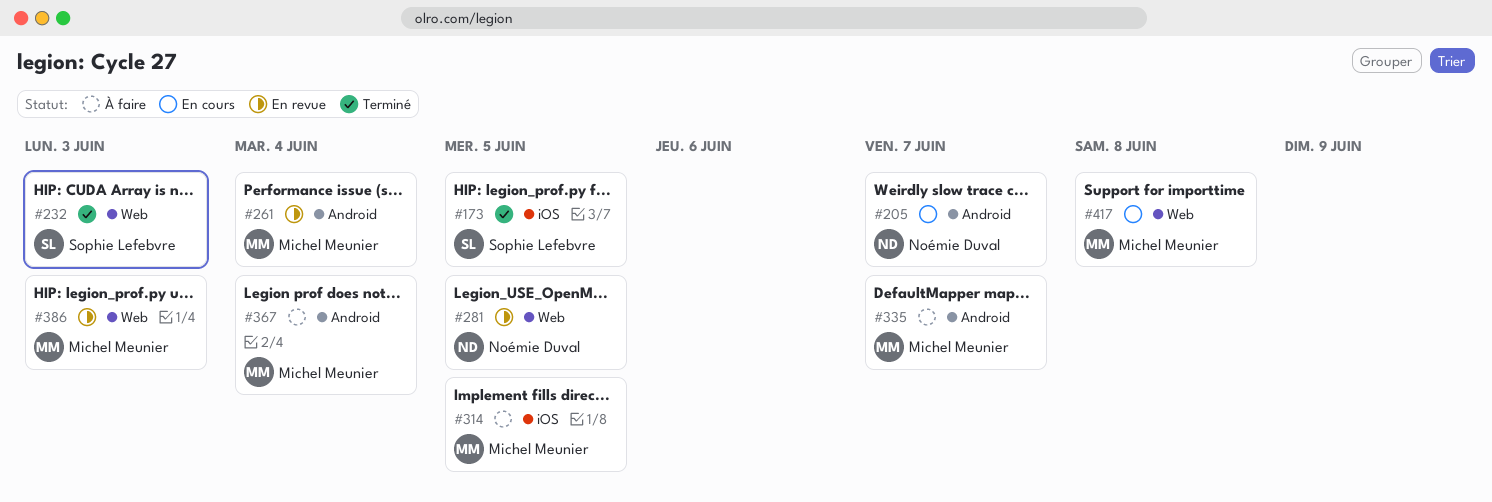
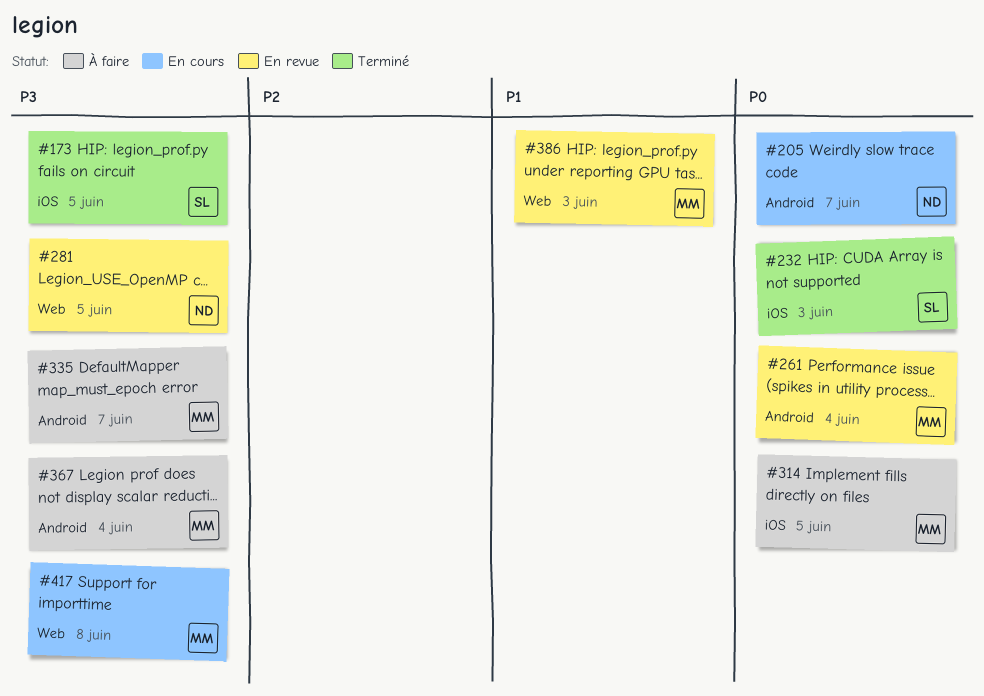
#232, label: Web -> iOS

